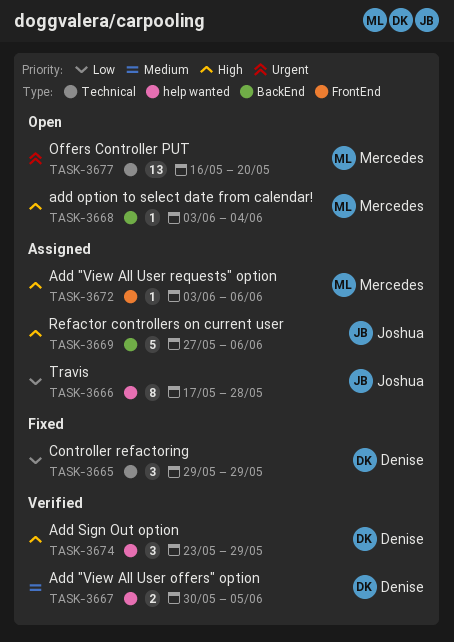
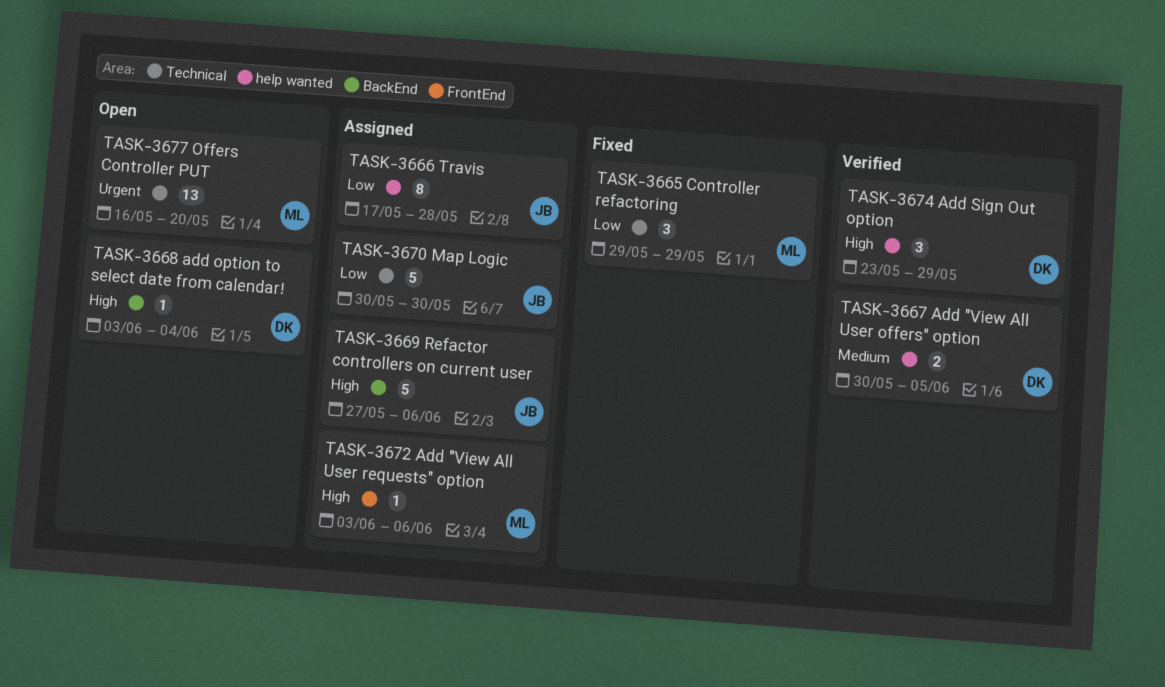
TASK-3665, owner: Denise -> Mercedes
TASK-3668, owner: Mercedes -> Denise
TASK-3670: none -> present

